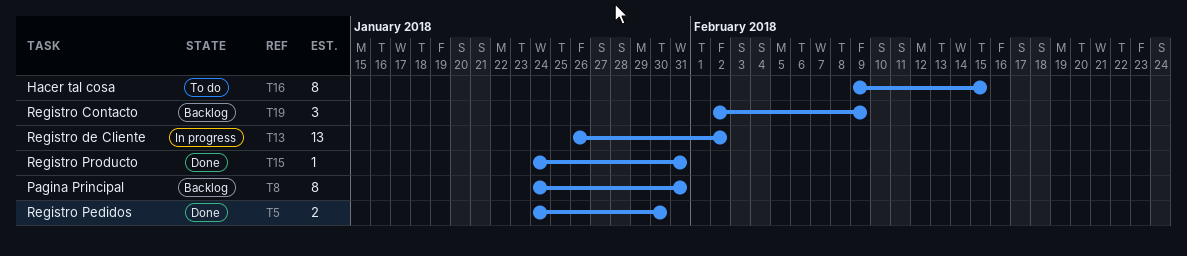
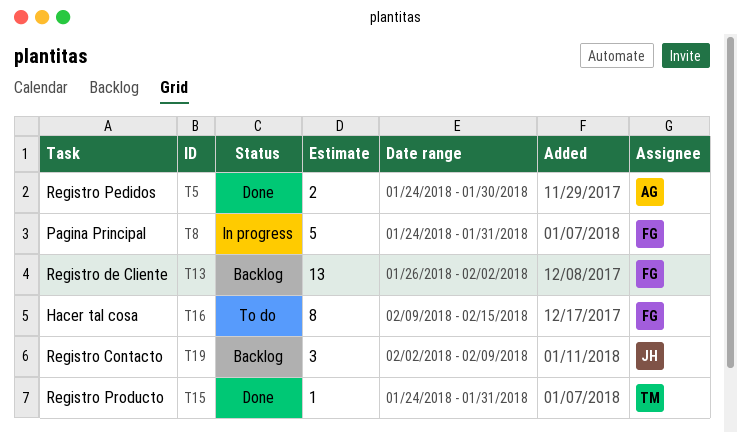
T8, status: Backlog -> In progress
T8, estimate: 8 -> 5
T13, status: In progress -> Backlog

